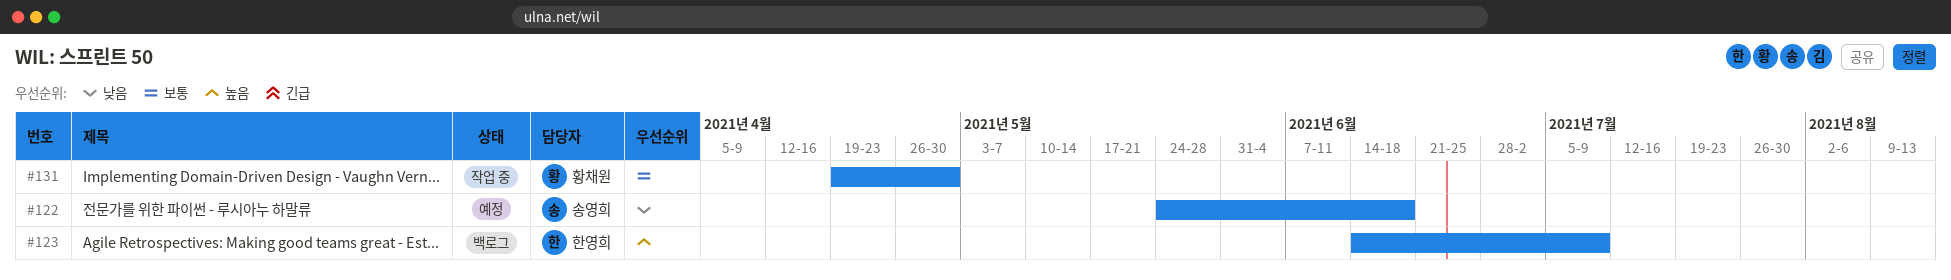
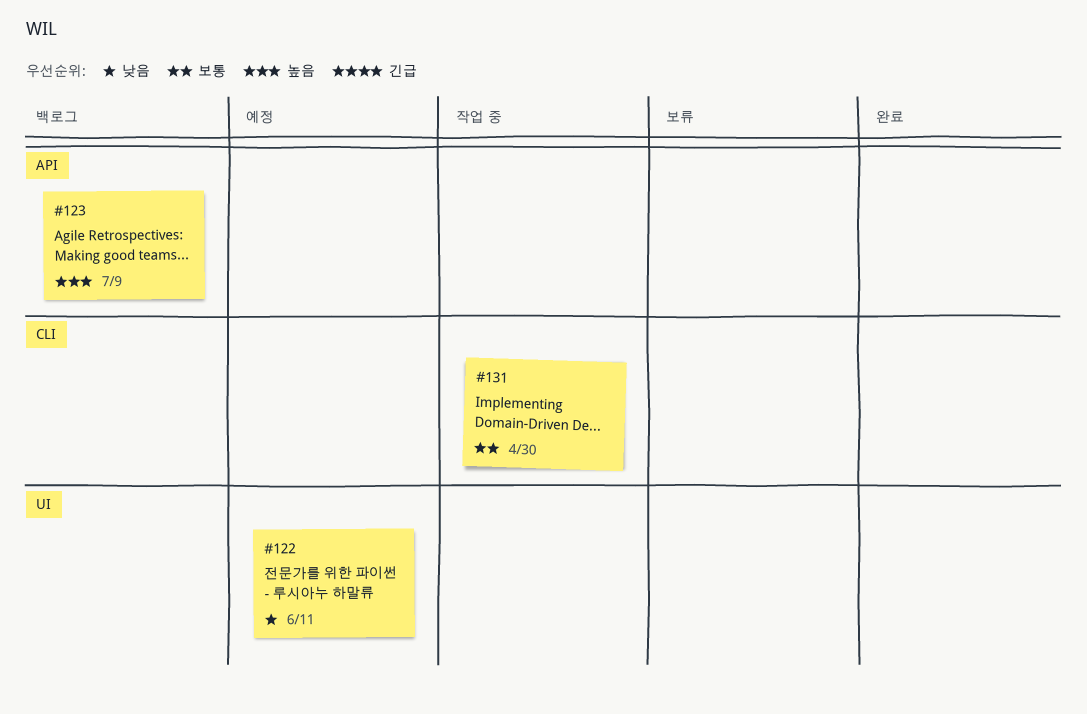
#122, due: Jun 18 -> Jun 11

